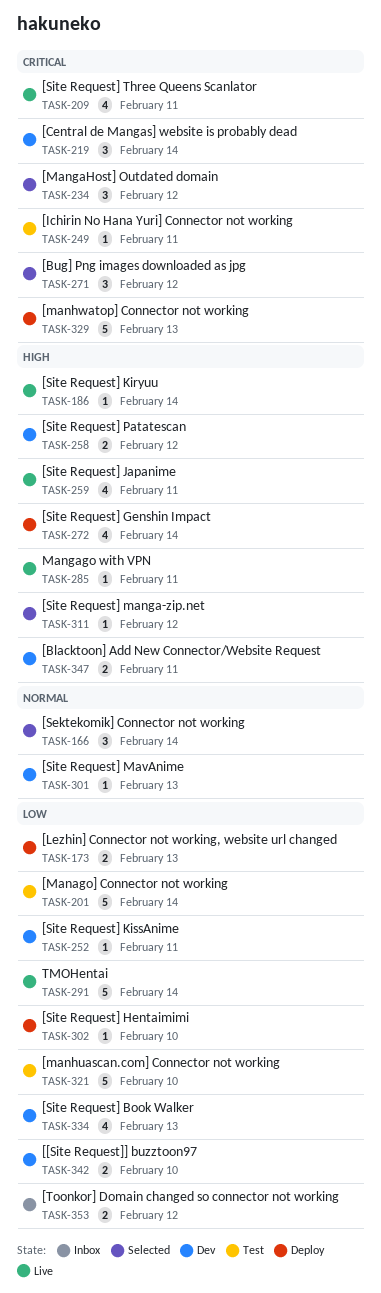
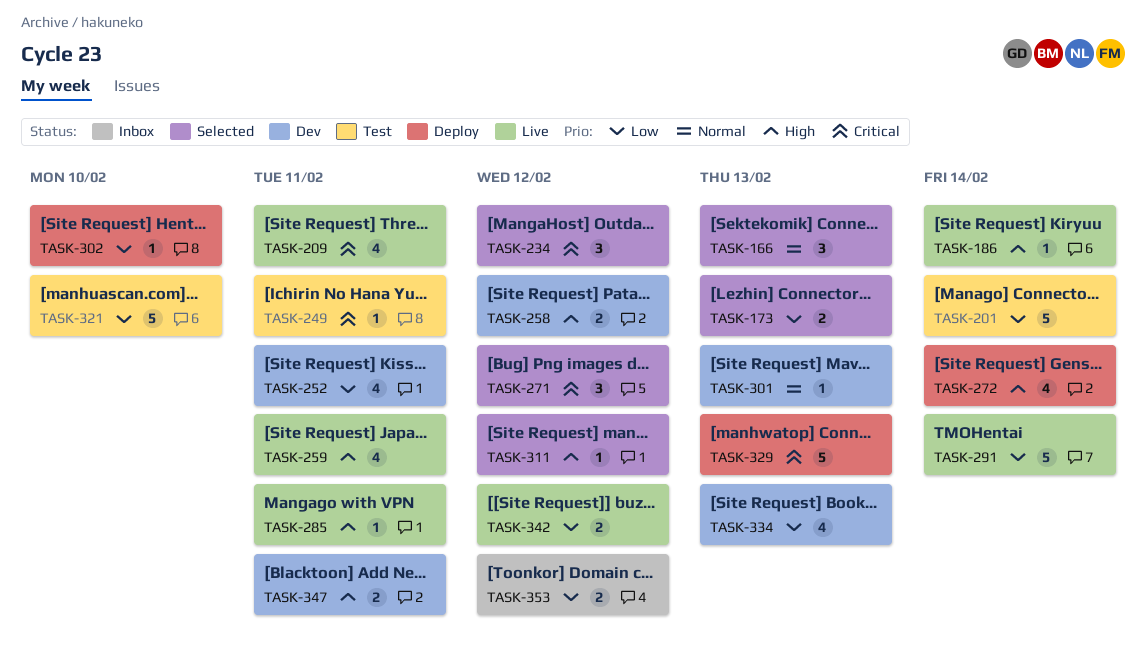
TASK-166, due: Feb 14 -> Feb 13
TASK-173, status: Deploy -> Selected
TASK-219: present -> none
TASK-252, estimate: 1 -> 4
TASK-342, status: Dev -> Live
TASK-342, due: Feb 10 -> Feb 12

